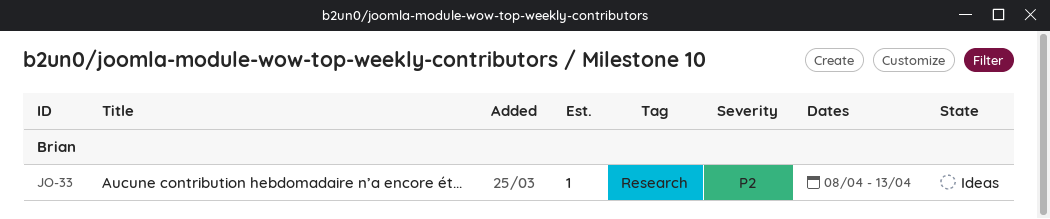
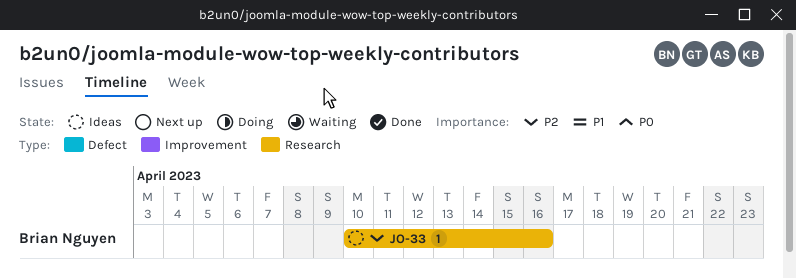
JO-33, start: Apr 8 -> Apr 10
JO-33, due: Apr 13 -> Apr 16

